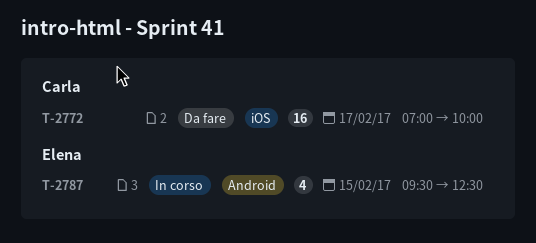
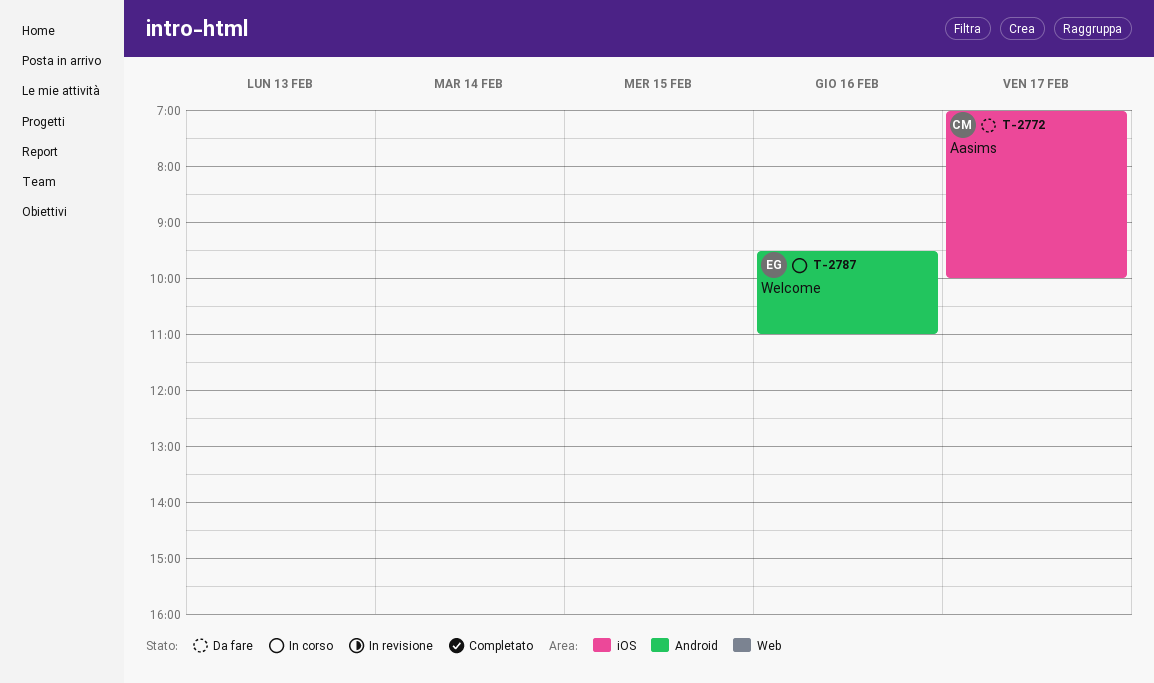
T-2787, day: Feb 15 -> Feb 16
T-2787, ends: 12:30 -> 11:00

